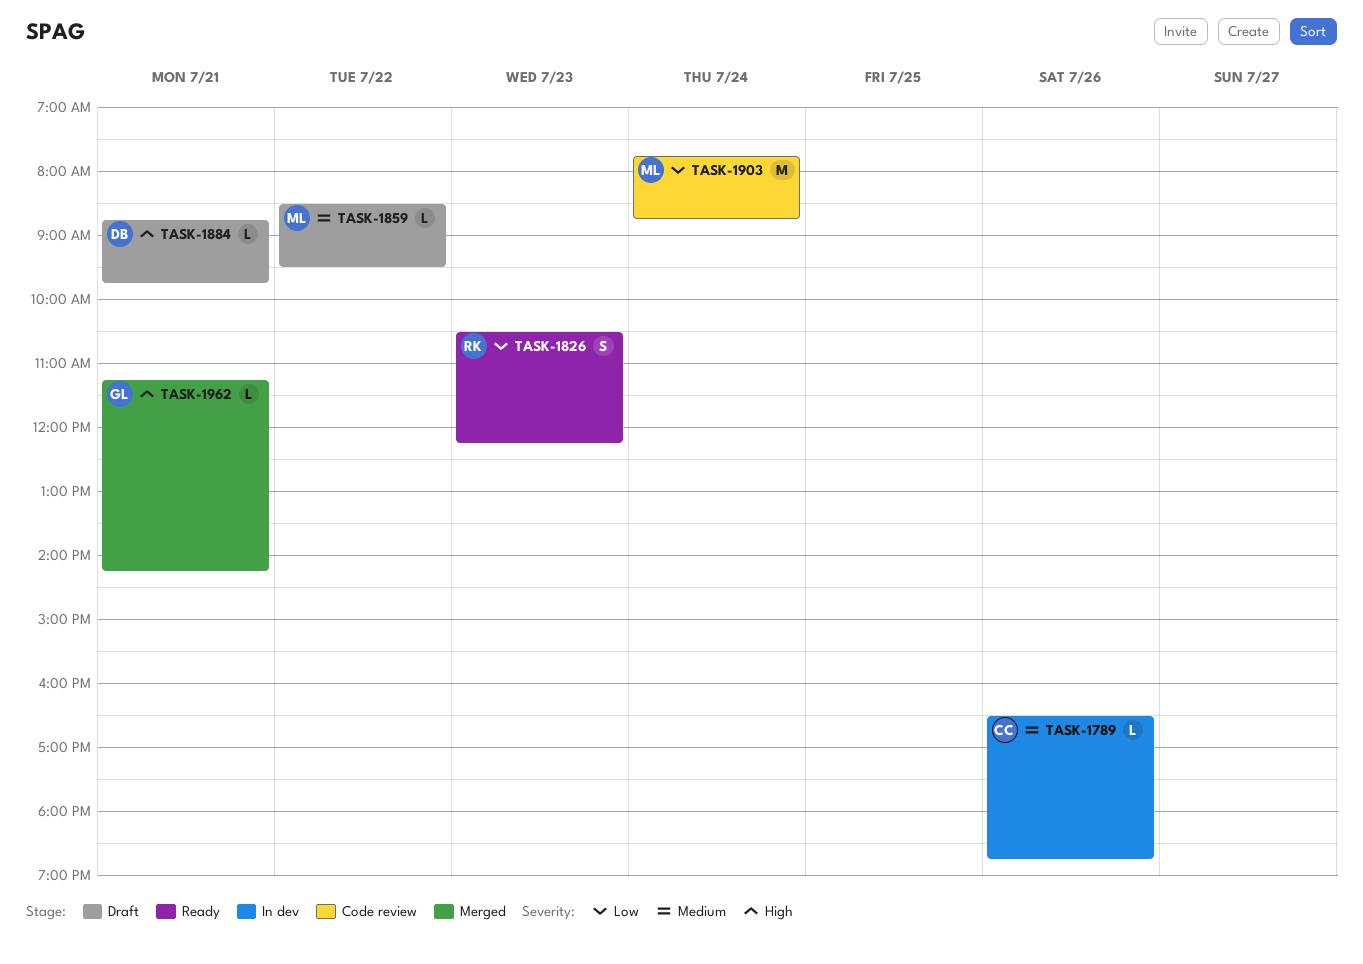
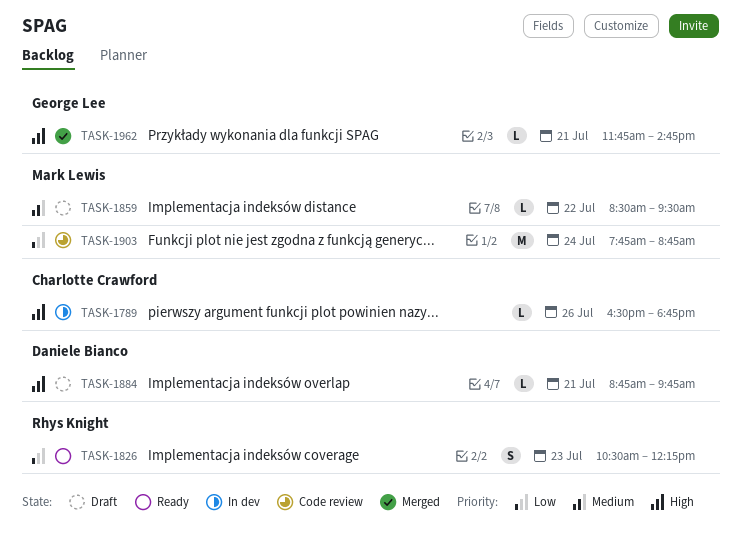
TASK-1789, priority: Medium -> High
TASK-1962, begins: 11:15 -> 11:45
TASK-1962, ends: 14:15 -> 14:45

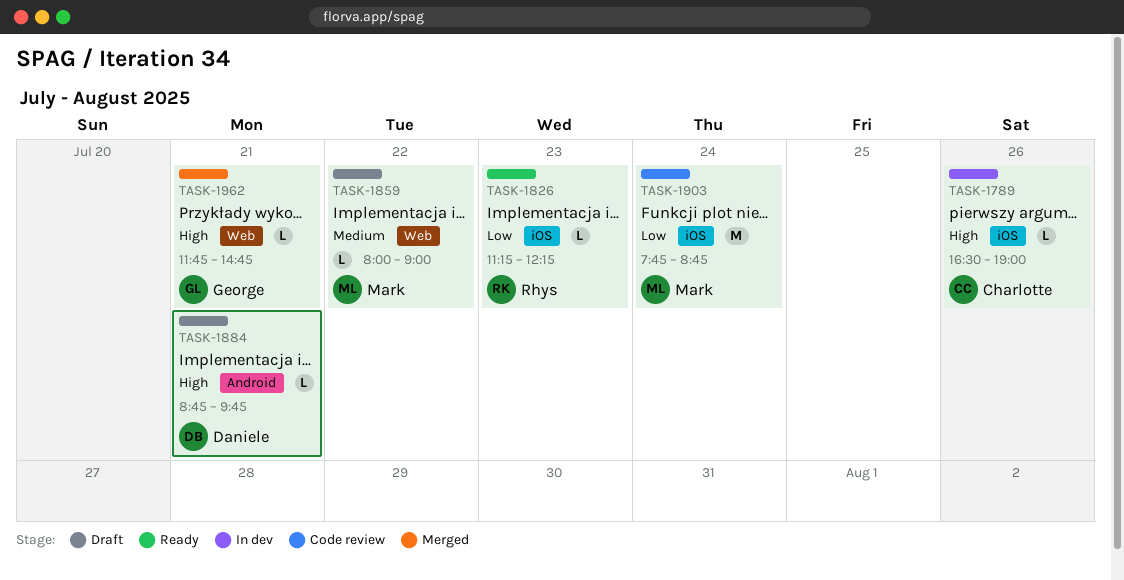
TASK-1789, ends: 18:45 -> 19:00
TASK-1826, estimate: S -> L
TASK-1826, begins: 10:30 -> 11:15
TASK-1859, begins: 08:30 -> 08:00
TASK-1859, ends: 09:30 -> 09:00

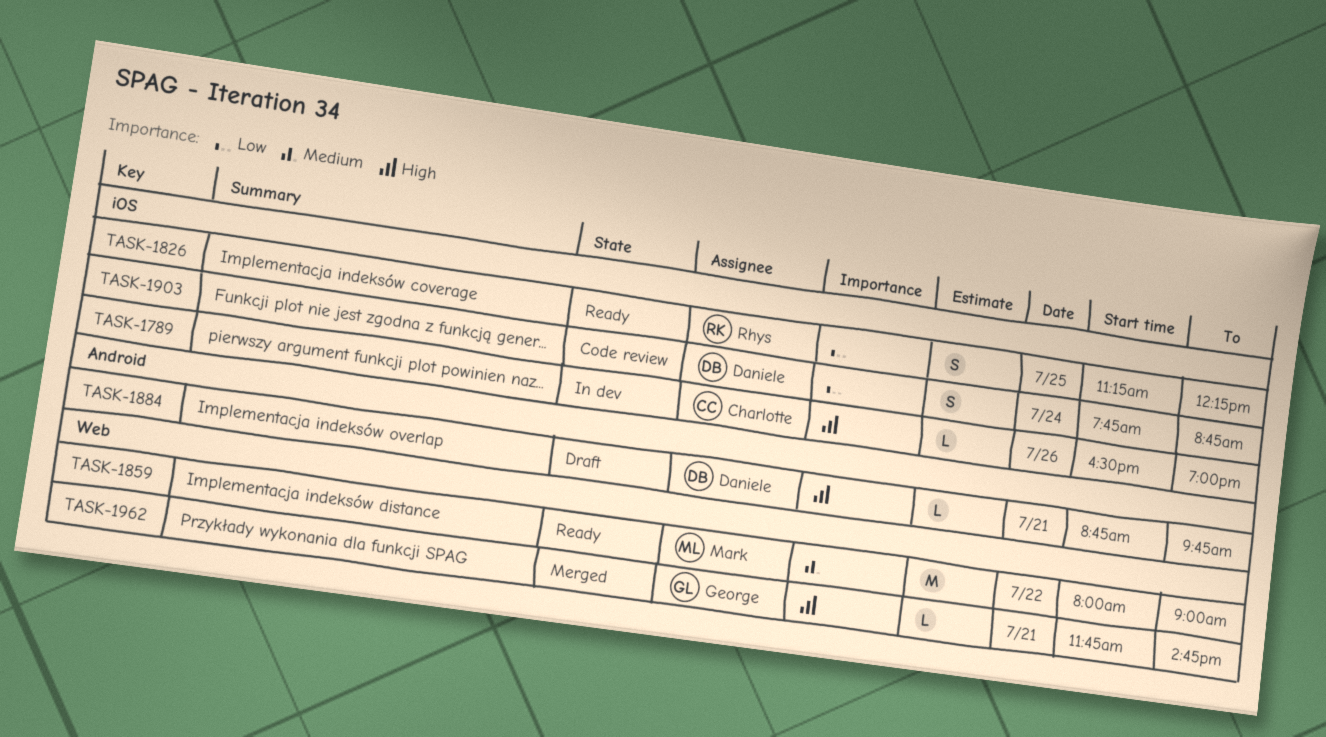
TASK-1826, estimate: L -> S
TASK-1826, day: Jul 23 -> Jul 25
TASK-1859, status: Draft -> Ready
TASK-1859, estimate: L -> M
TASK-1903, owner: Mark -> Daniele
TASK-1903, estimate: M -> S

